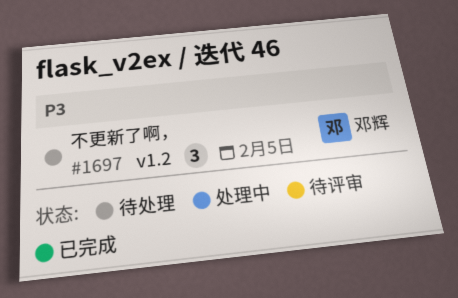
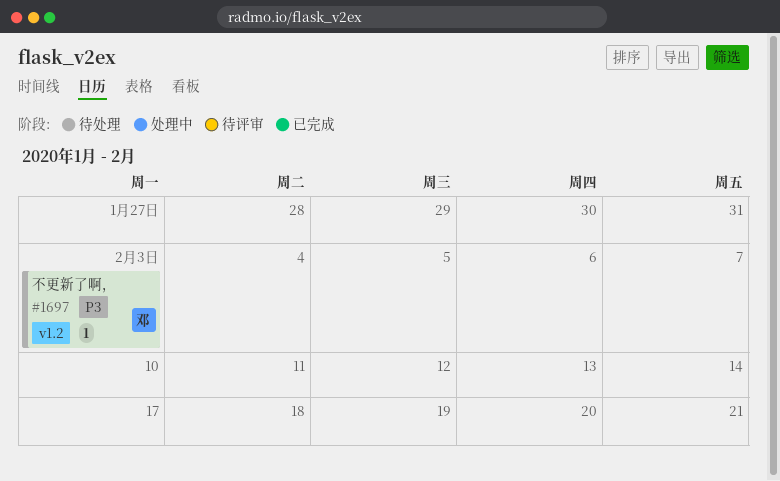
#1697, estimate: 3 -> 1
#1697, due: Feb 5 -> Feb 3

